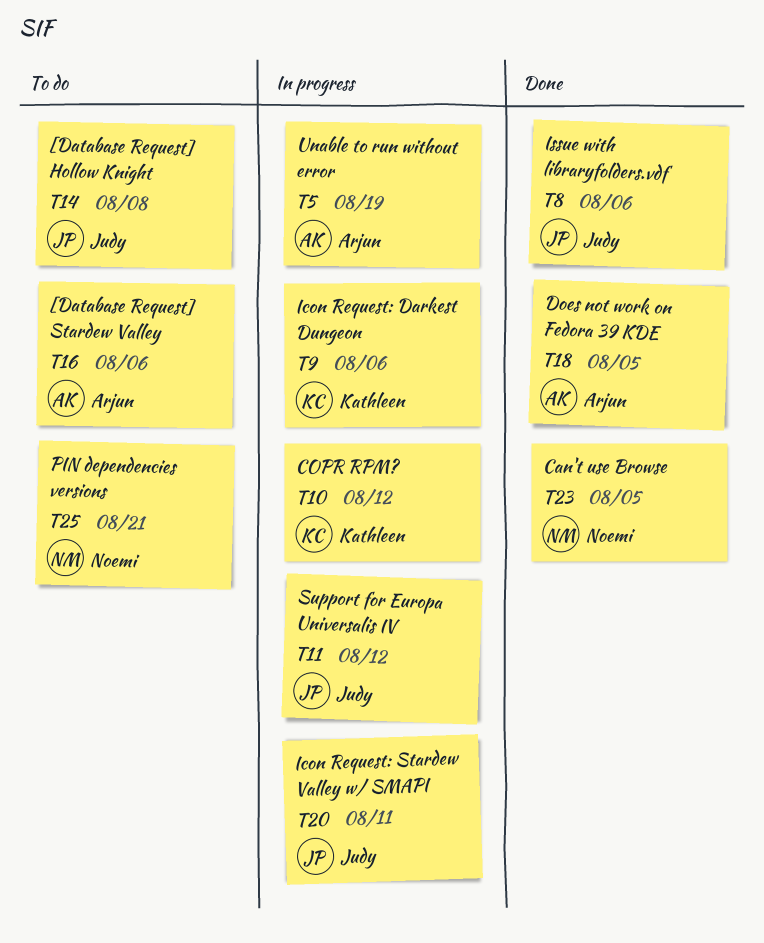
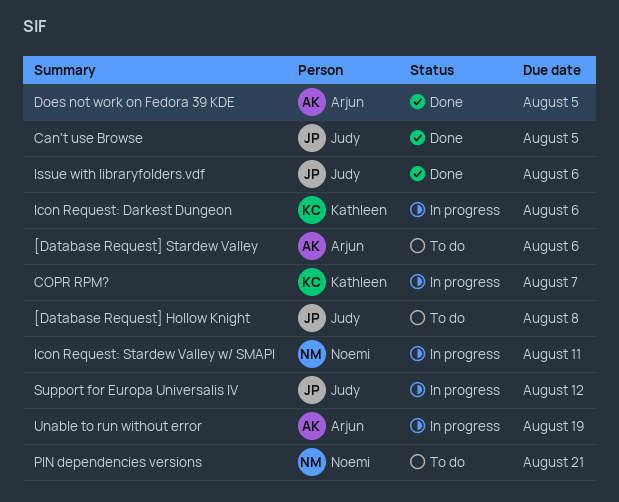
Can't use Browse, owner: Noemi -> Judy
COPR RPM?, due: Aug 12 -> Aug 7
Icon Request: Stardew Valley w/ SMAPI, owner: Judy -> Noemi

